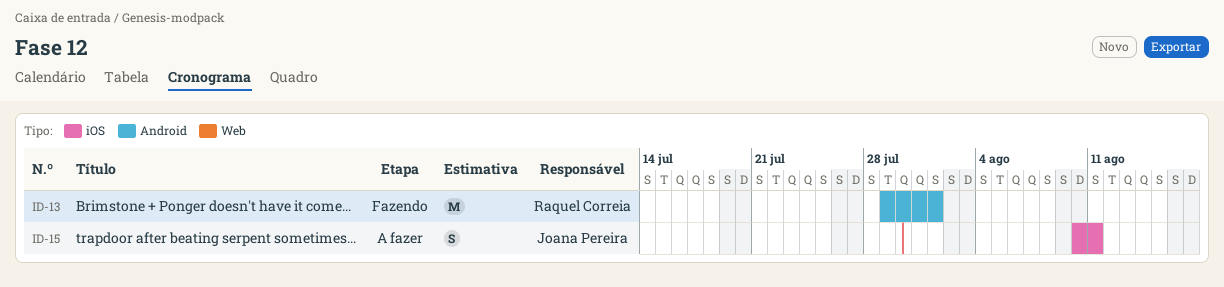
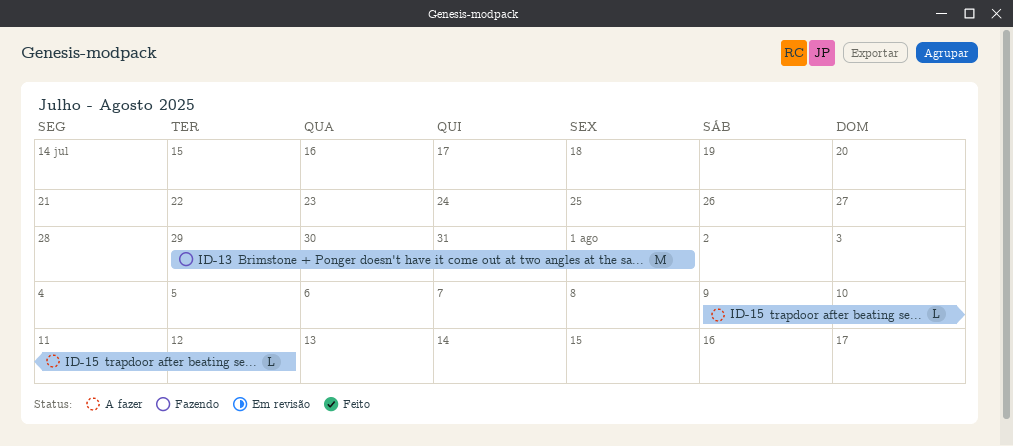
ID-15, estimate: S -> L
ID-15, start: Aug 10 -> Aug 9
ID-15, due: Aug 11 -> Aug 12

